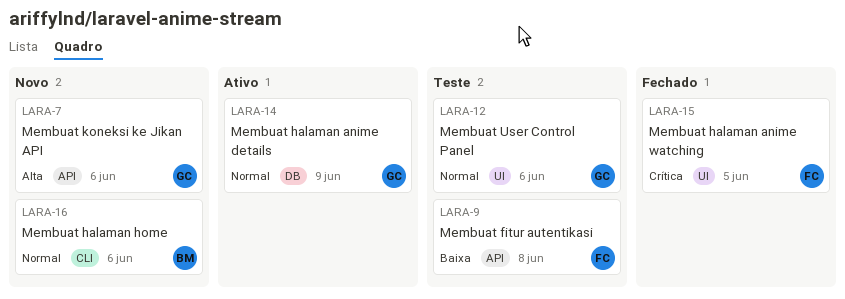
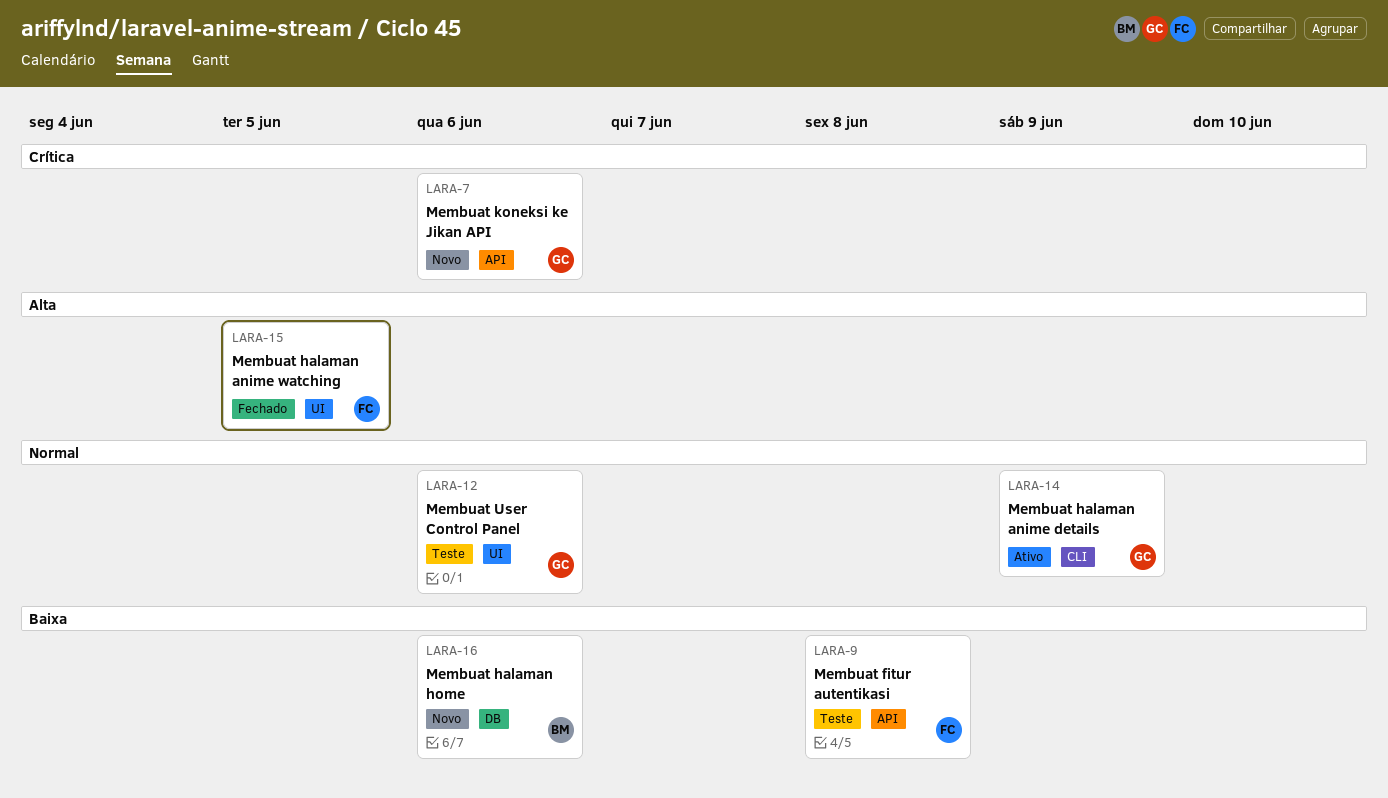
LARA-7, priority: Alta -> Crítica
LARA-14, label: DB -> CLI
LARA-15, priority: Crítica -> Alta
LARA-16, priority: Normal -> Baixa
LARA-16, label: CLI -> DB

